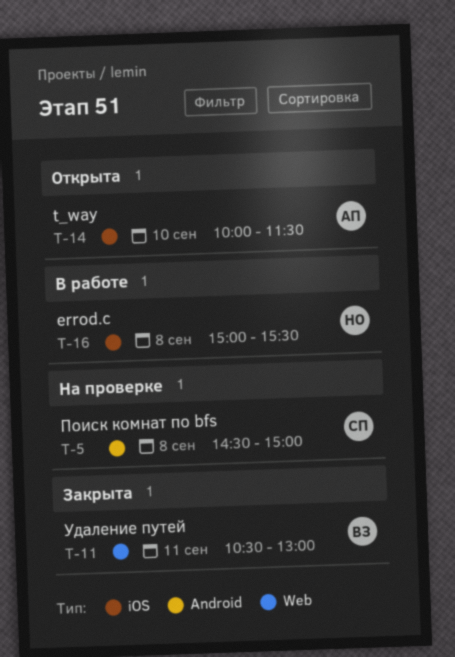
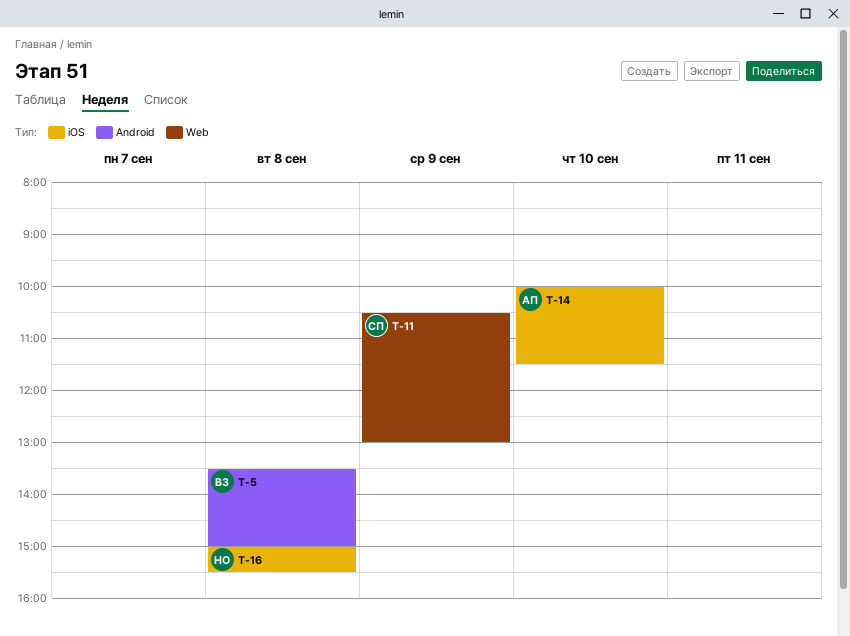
T-5, owner: СП -> ВЗ
T-5, begins: 14:30 -> 13:30
T-11, owner: ВЗ -> СП
T-11, day: Sep 11 -> Sep 9

